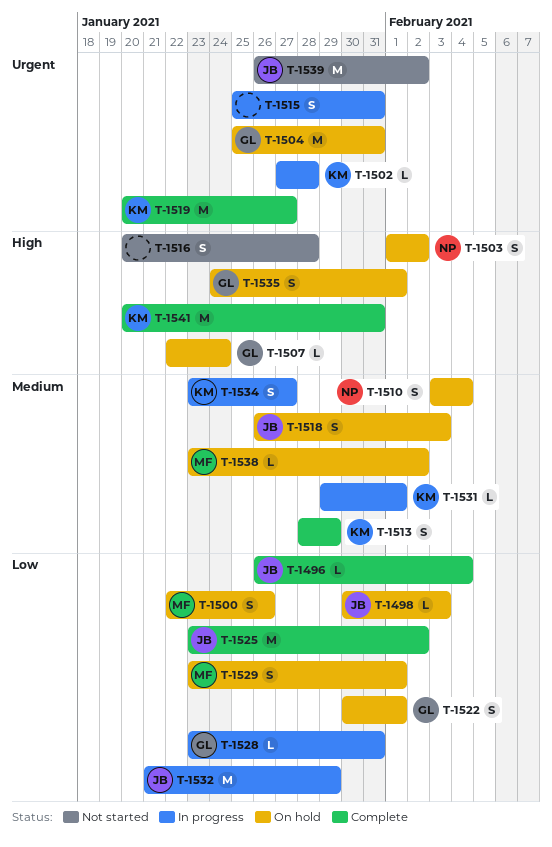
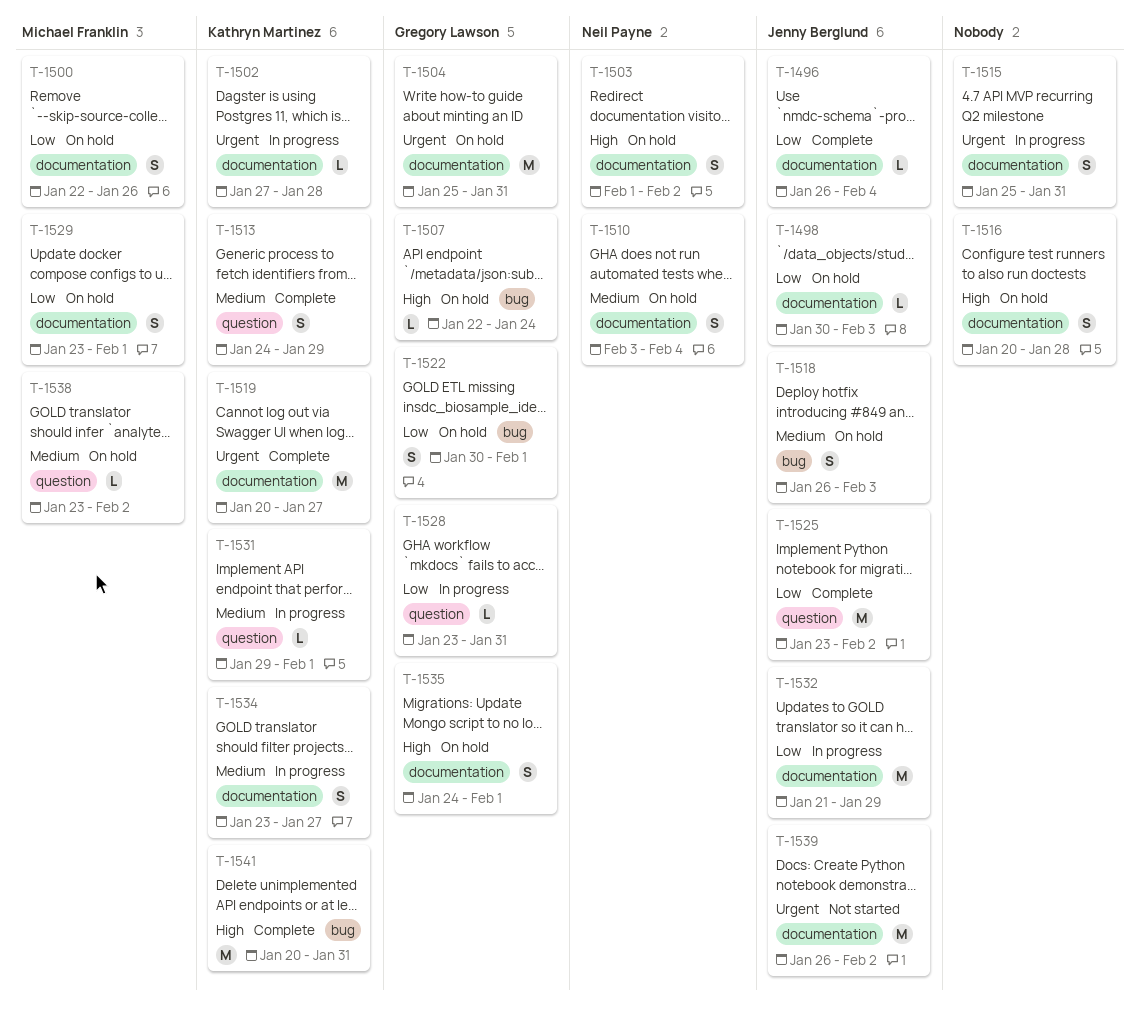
T-1513, start: Jan 28 -> Jan 24
T-1516, status: Not started -> On hold

